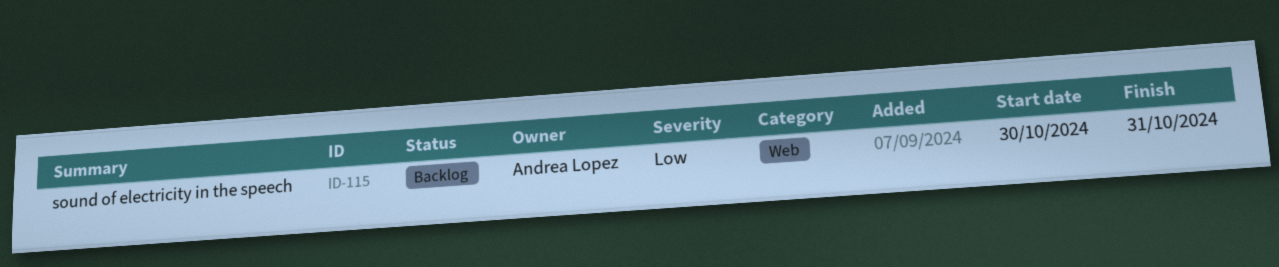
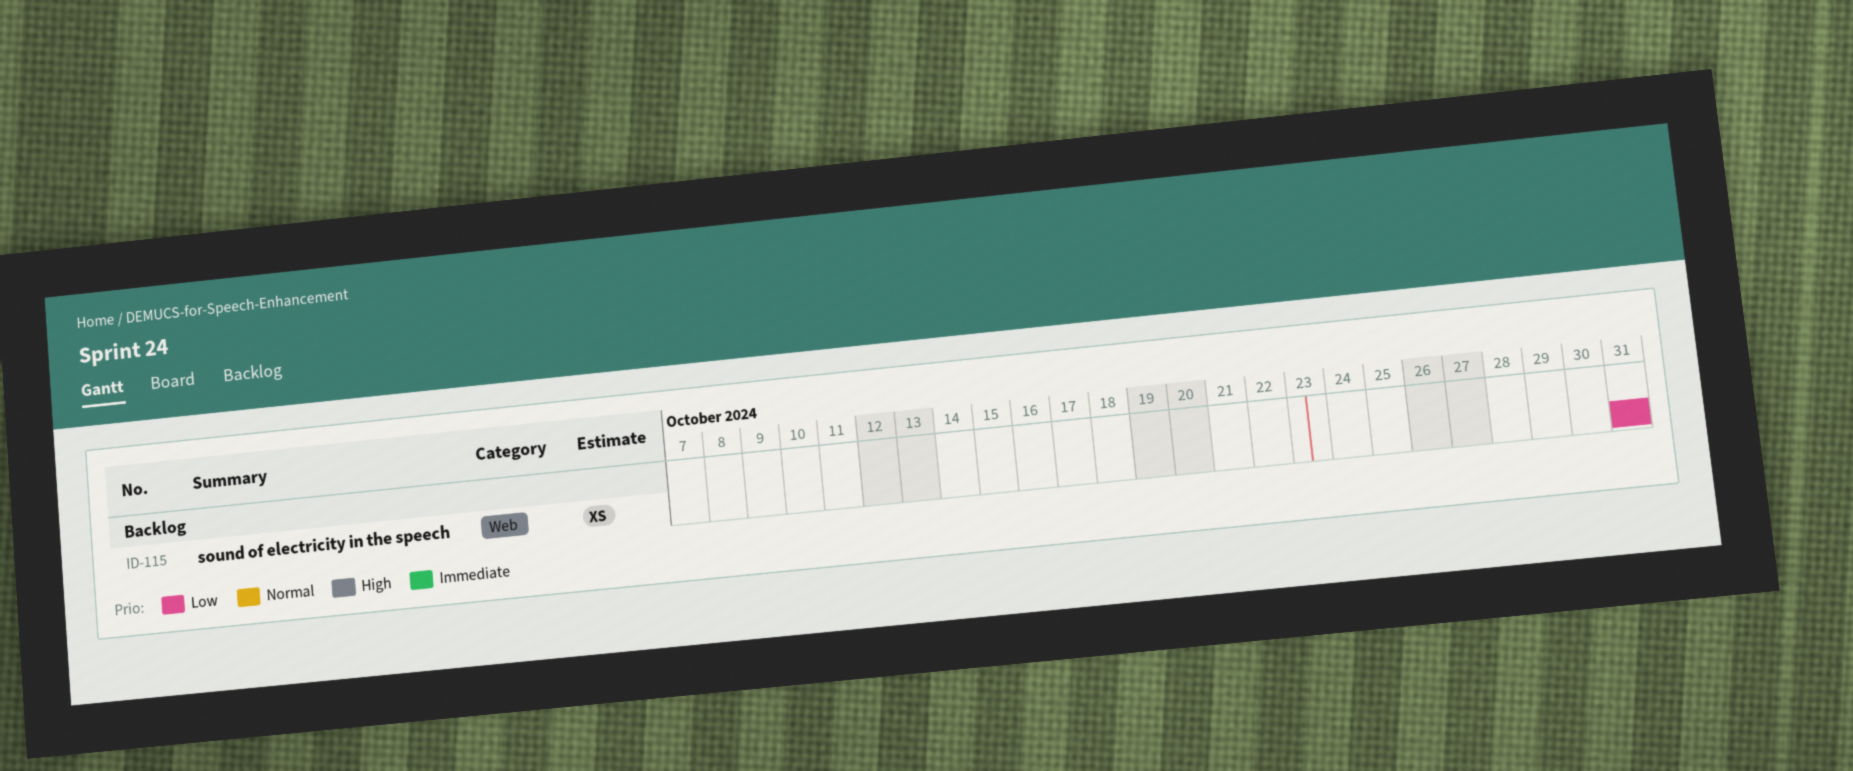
ID-115, start: Oct 30 -> Oct 31

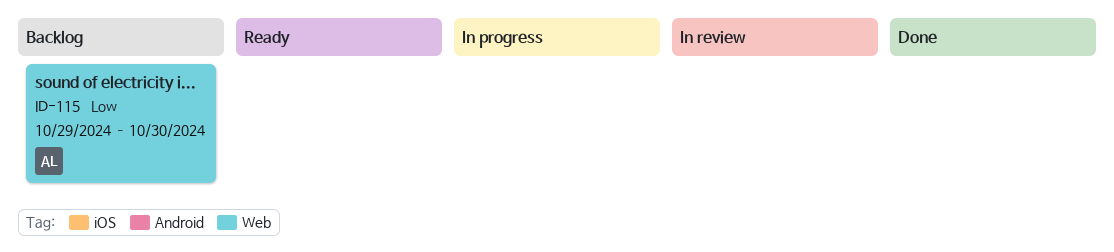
ID-115, start: Oct 31 -> Oct 29
ID-115, due: Oct 31 -> Oct 30

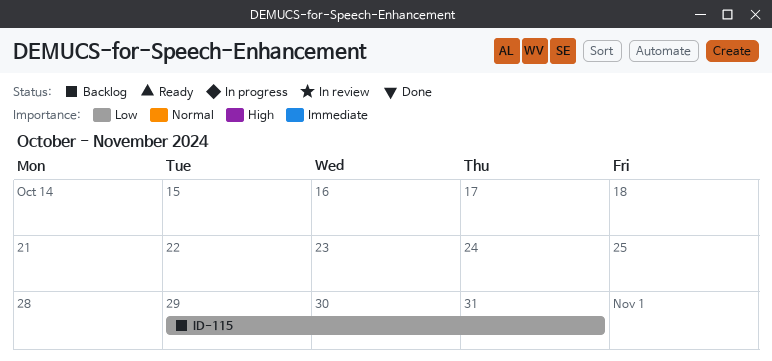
ID-115, due: Oct 30 -> Oct 31

